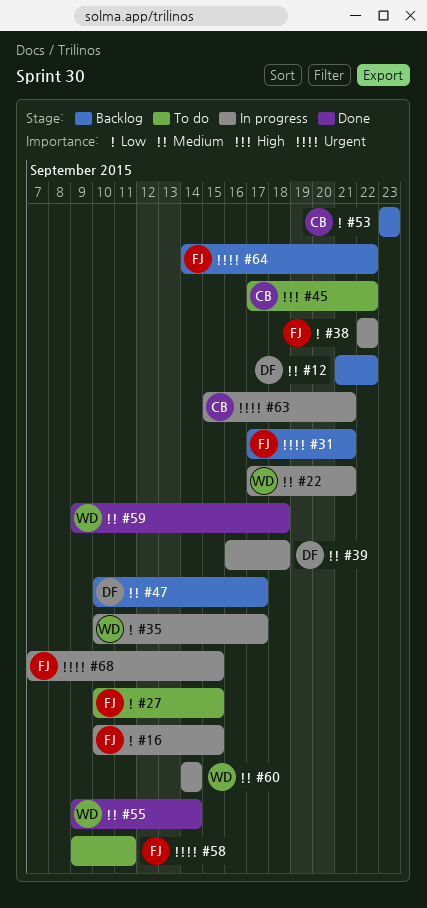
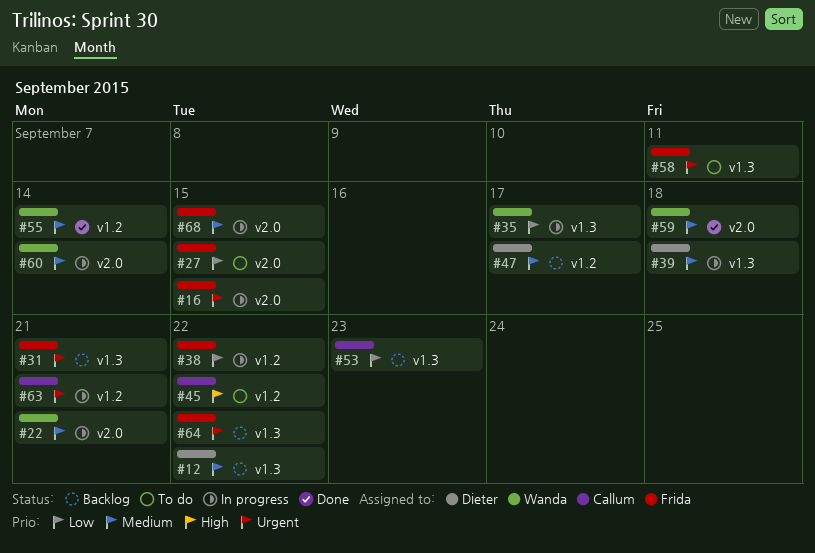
#16, priority: Low -> Urgent
#68, priority: Urgent -> Medium

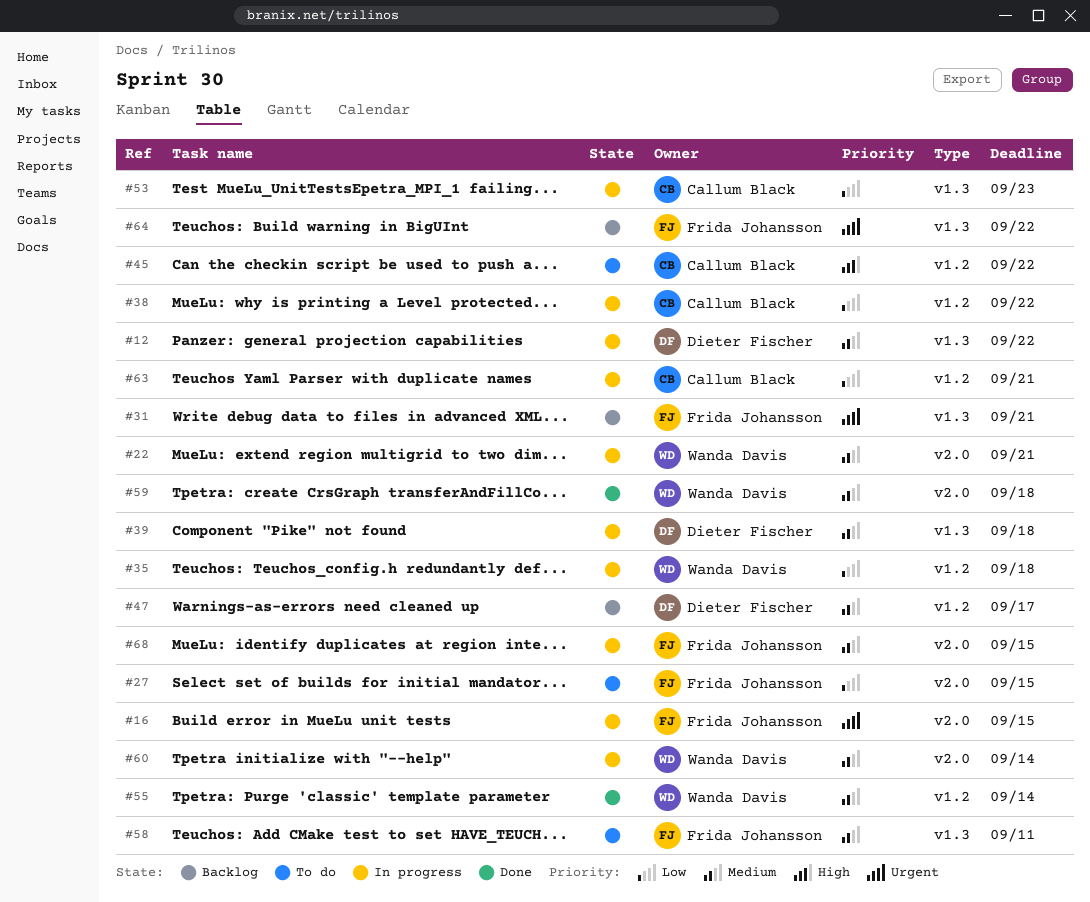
#12, status: Backlog -> In progress
#35, label: v1.3 -> v1.2
#35, due: Sep 17 -> Sep 18
#38, owner: Frida Johansson -> Callum Black
#53, status: Backlog -> In progress
#58, priority: Urgent -> Medium
#63, priority: Urgent -> Low

